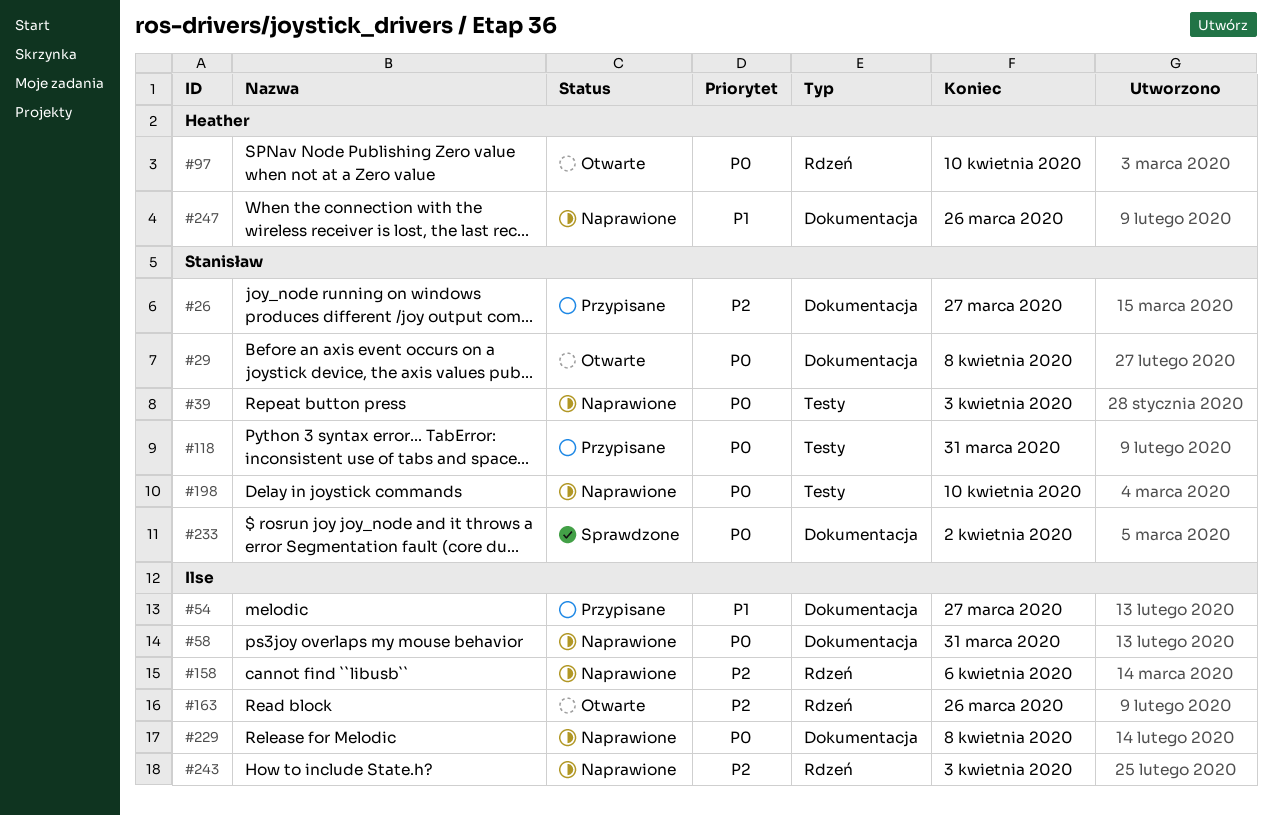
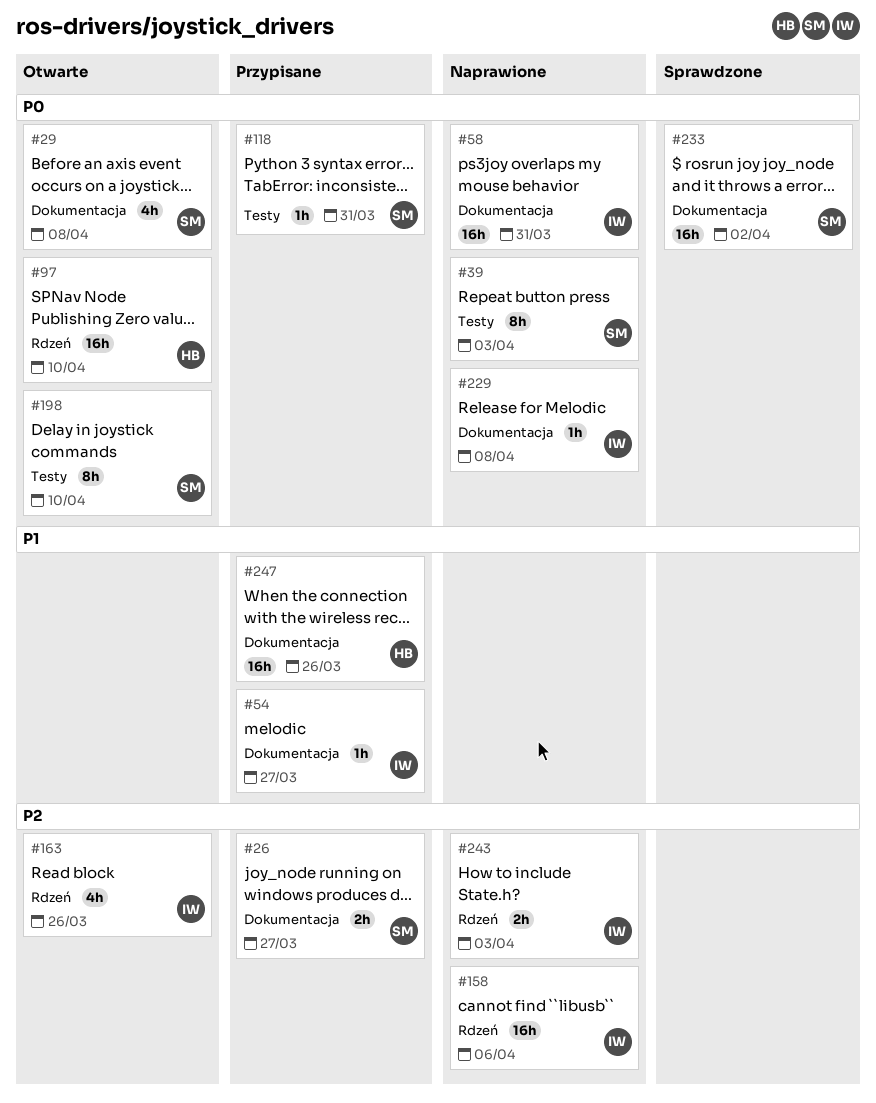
#198, status: Naprawione -> Otwarte
#247, status: Naprawione -> Przypisane

